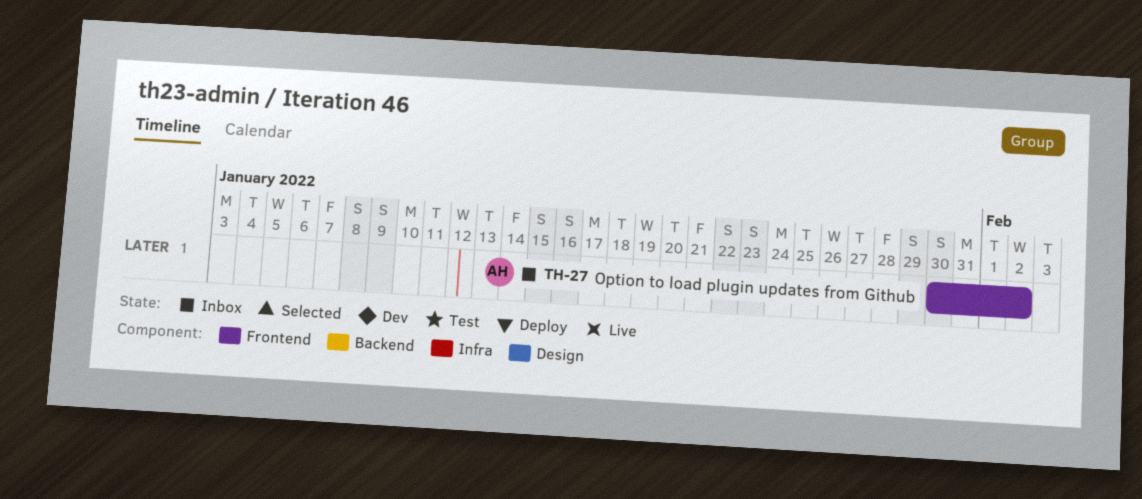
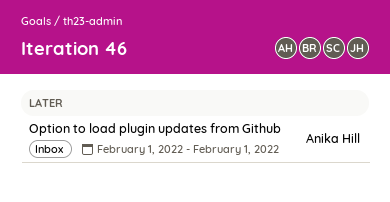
Option to load plugin updates from Github, start: Jan 30 -> Feb 1
Option to load plugin updates from Github, due: Feb 2 -> Feb 1

